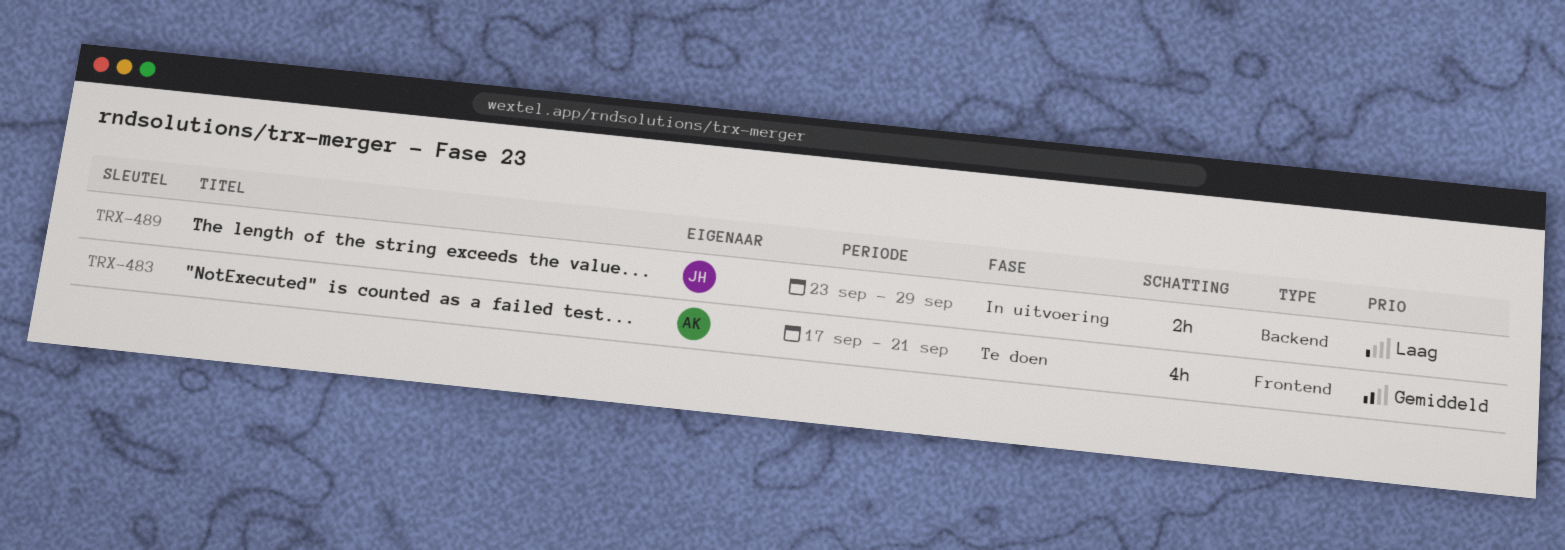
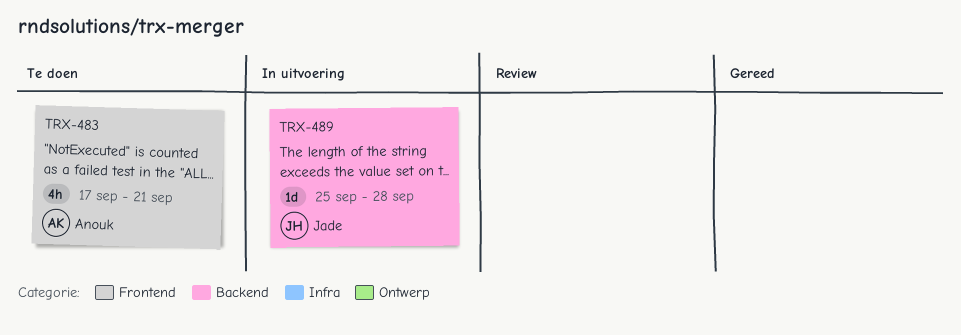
TRX-489, estimate: 2h -> 1d
TRX-489, start: Sep 23 -> Sep 25
TRX-489, due: Sep 29 -> Sep 28

